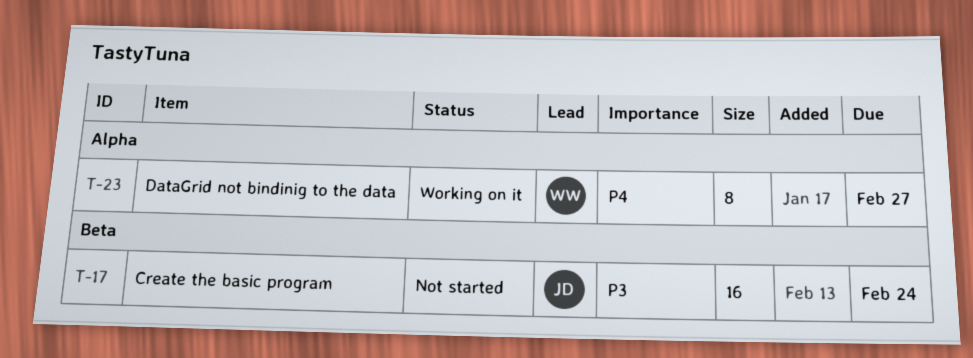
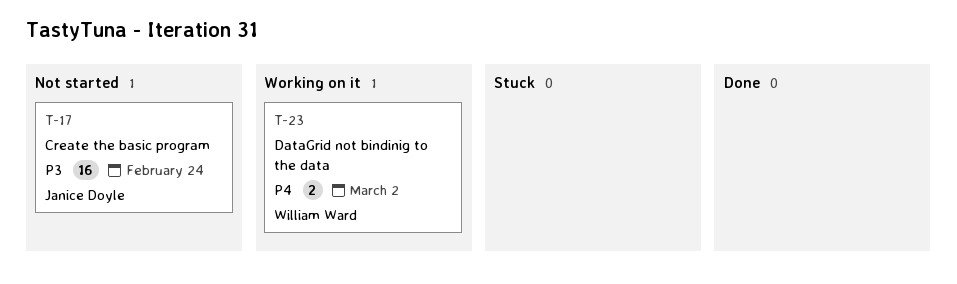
T-23, estimate: 8 -> 2
T-23, due: Feb 27 -> Mar 2

